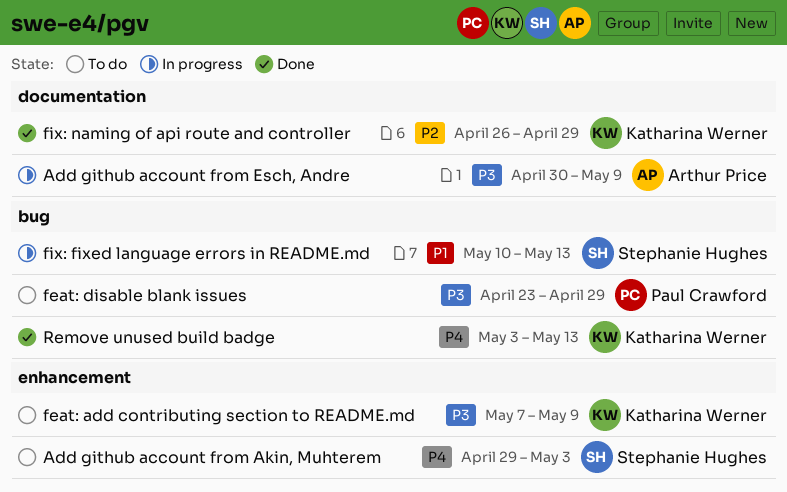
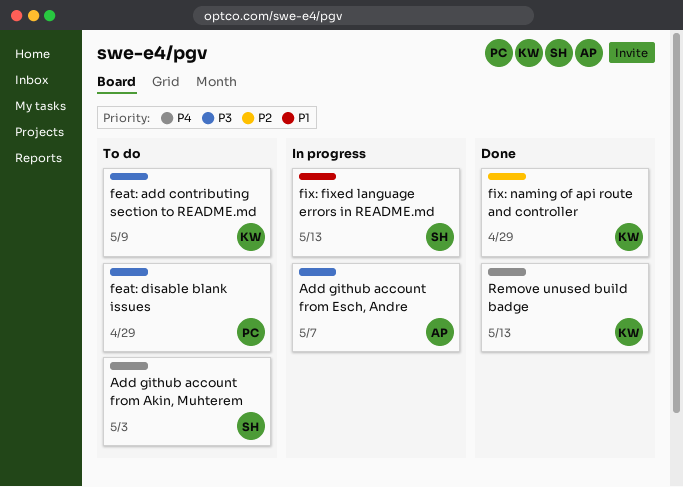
Add github account from Esch, Andre, due: May 9 -> May 7

